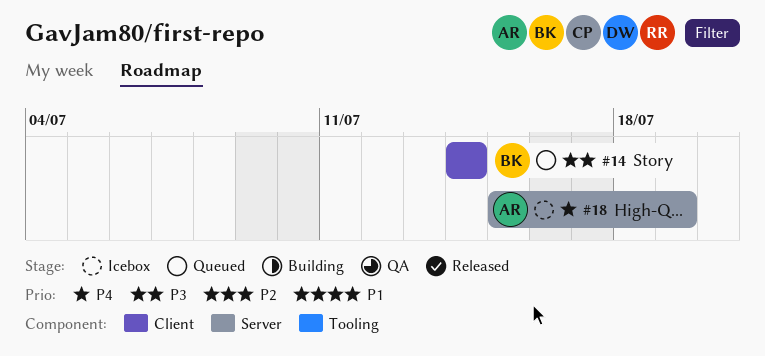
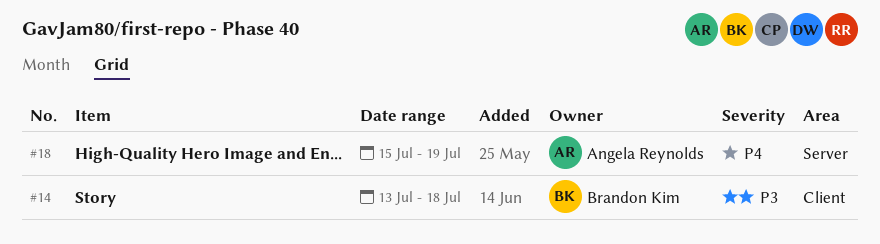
#14, start: Jul 14 -> Jul 13
#14, due: Jul 14 -> Jul 18

